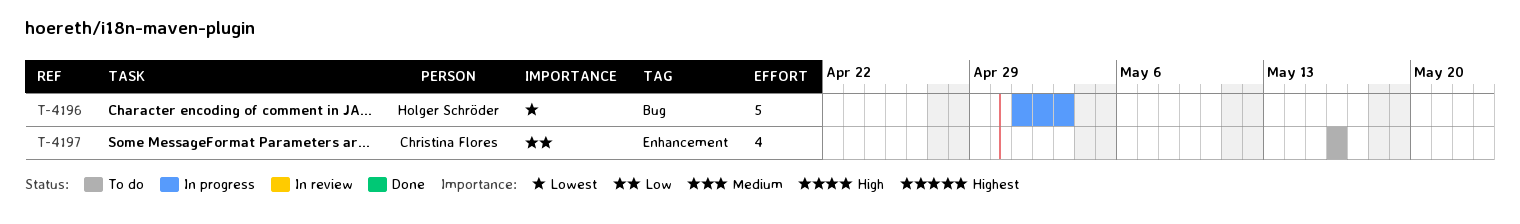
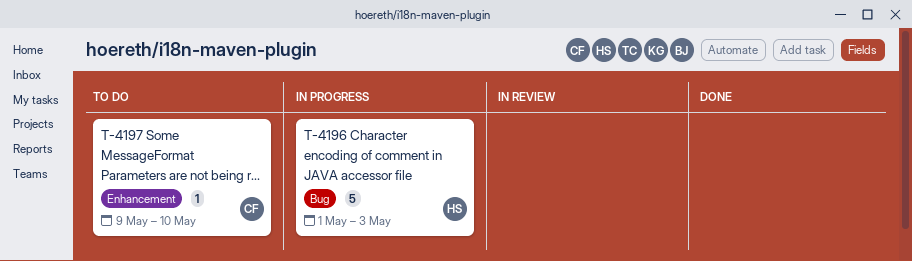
T-4197, estimate: 4 -> 1
T-4197, start: May 16 -> May 9
T-4197, due: May 16 -> May 10

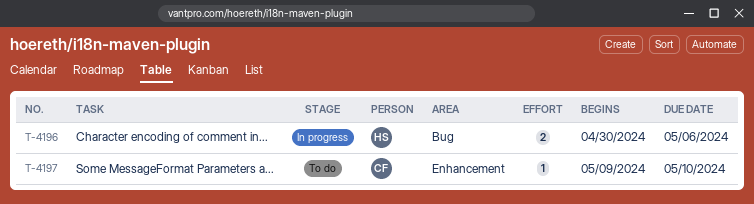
T-4196, estimate: 5 -> 2
T-4196, start: May 1 -> Apr 30
T-4196, due: May 3 -> May 6

